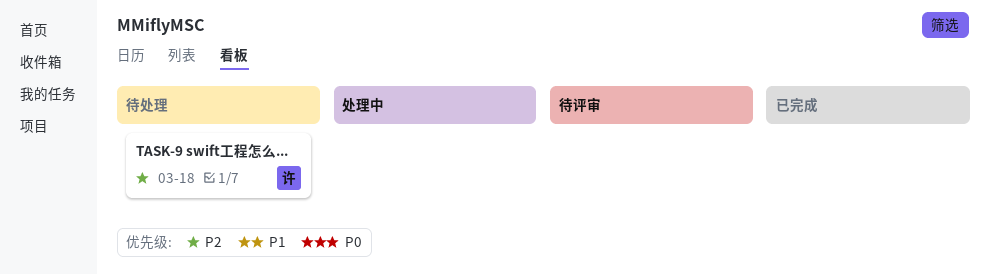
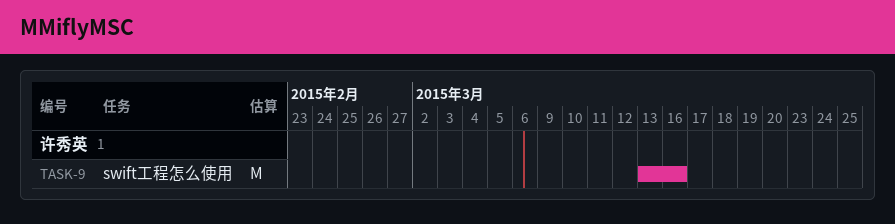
TASK-9, due: Mar 18 -> Mar 16

